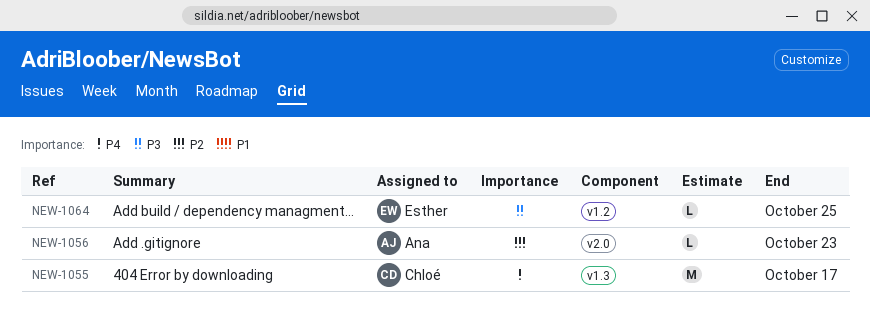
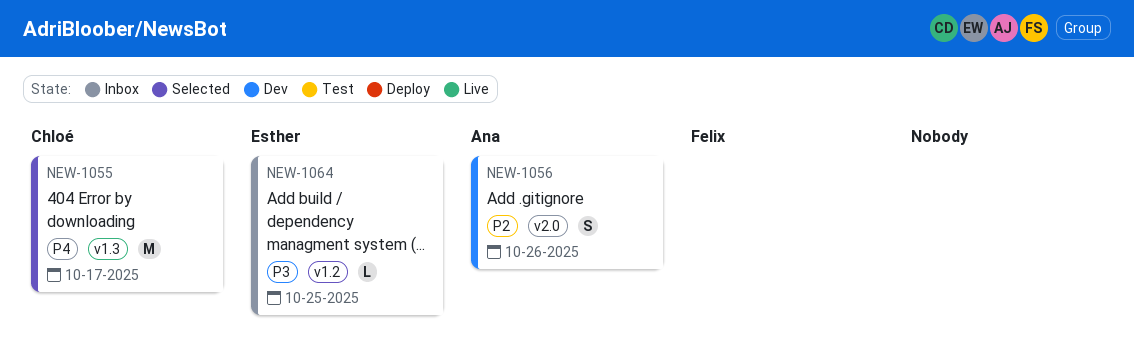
NEW-1056, estimate: L -> S
NEW-1056, due: Oct 23 -> Oct 26

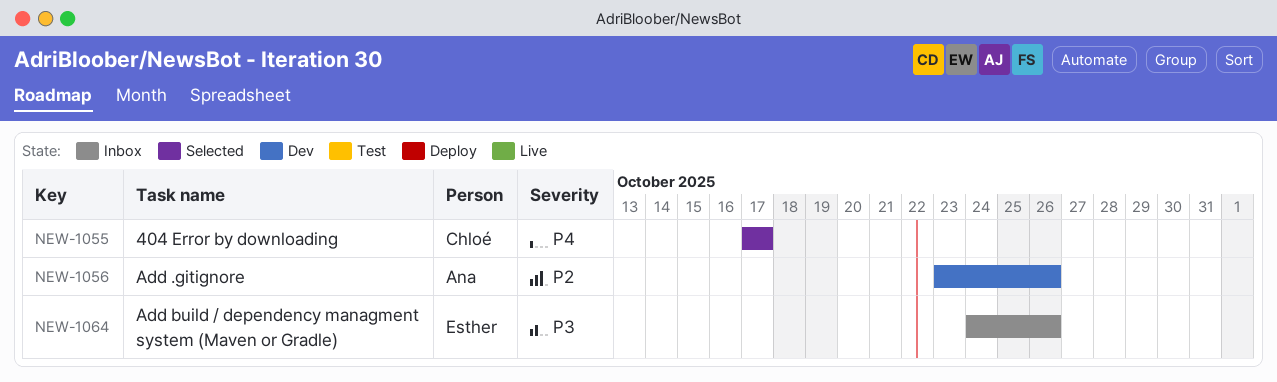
NEW-1064, due: Oct 25 -> Oct 26

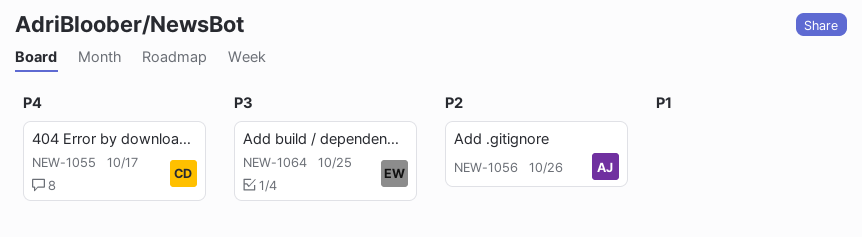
NEW-1064, due: Oct 26 -> Oct 25

